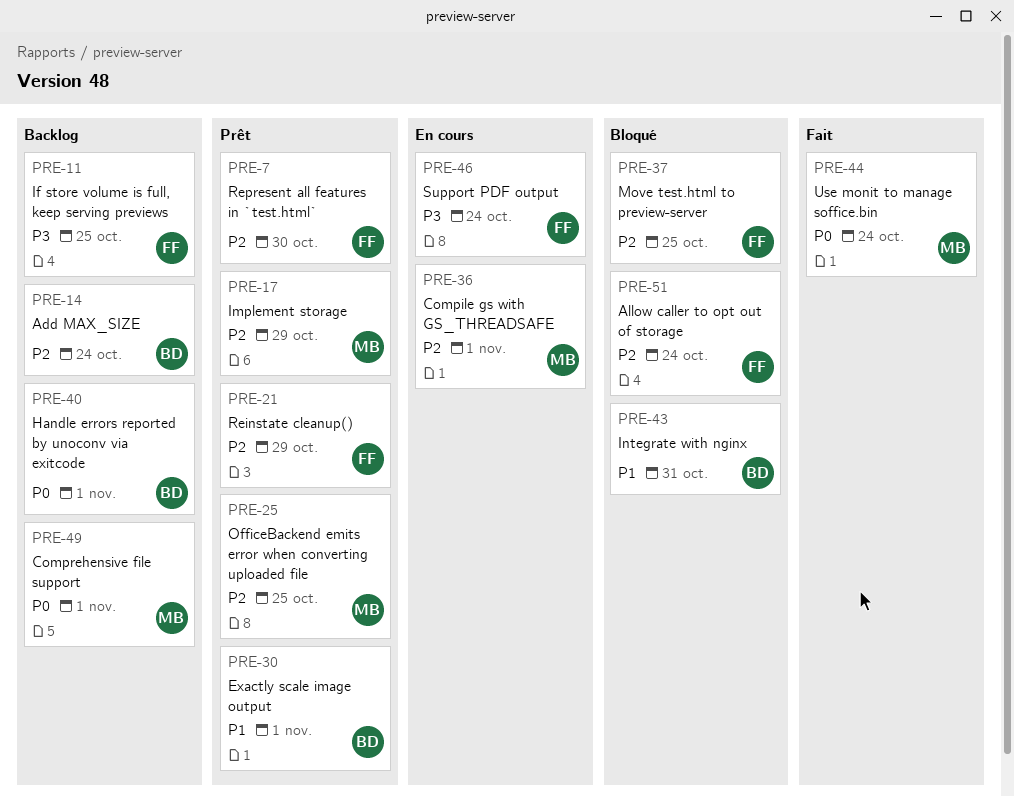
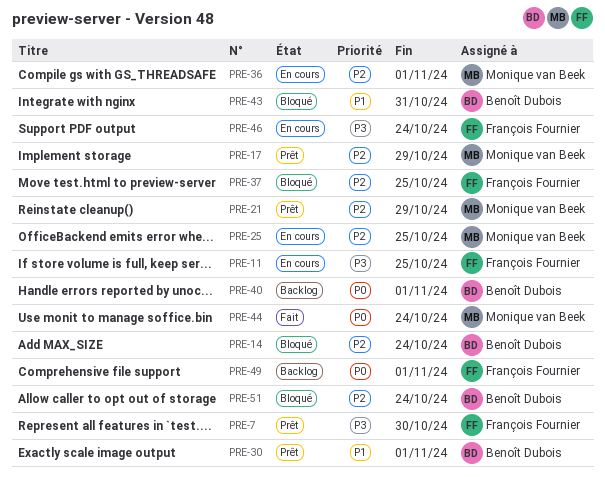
PRE-7, priority: P2 -> P3
PRE-11, status: Backlog -> En cours
PRE-14, status: Backlog -> Bloqué
PRE-21, owner: François Fournier -> Monique van Beek
PRE-25, status: Prêt -> En cours
PRE-49, owner: Monique van Beek -> François Fournier
PRE-51, owner: François Fournier -> Benoît Dubois

